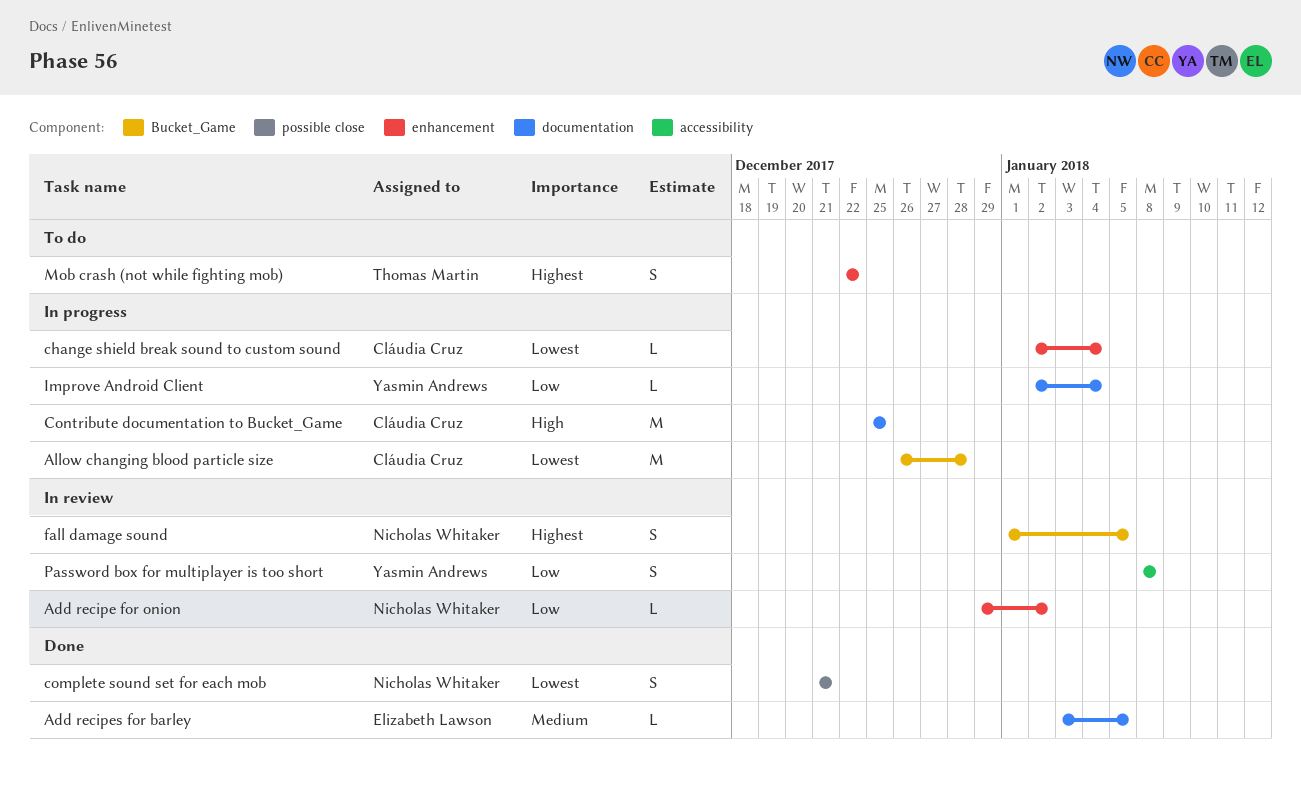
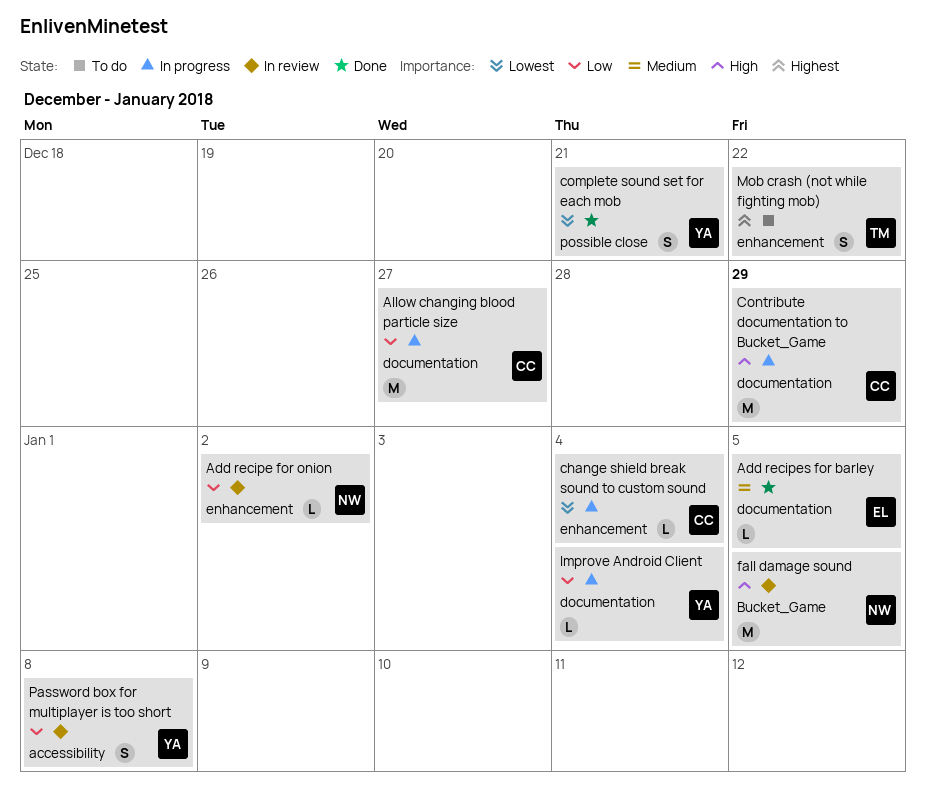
Allow changing blood particle size, priority: Lowest -> Low
Allow changing blood particle size, label: Bucket_Game -> documentation
Allow changing blood particle size, due: Dec 28 -> Dec 27
complete sound set for each mob, owner: Nicholas Whitaker -> Yasmin Andrews
Contribute documentation to Bucket_Game, due: Dec 25 -> Dec 29
fall damage sound, priority: Highest -> High
fall damage sound, estimate: S -> M

